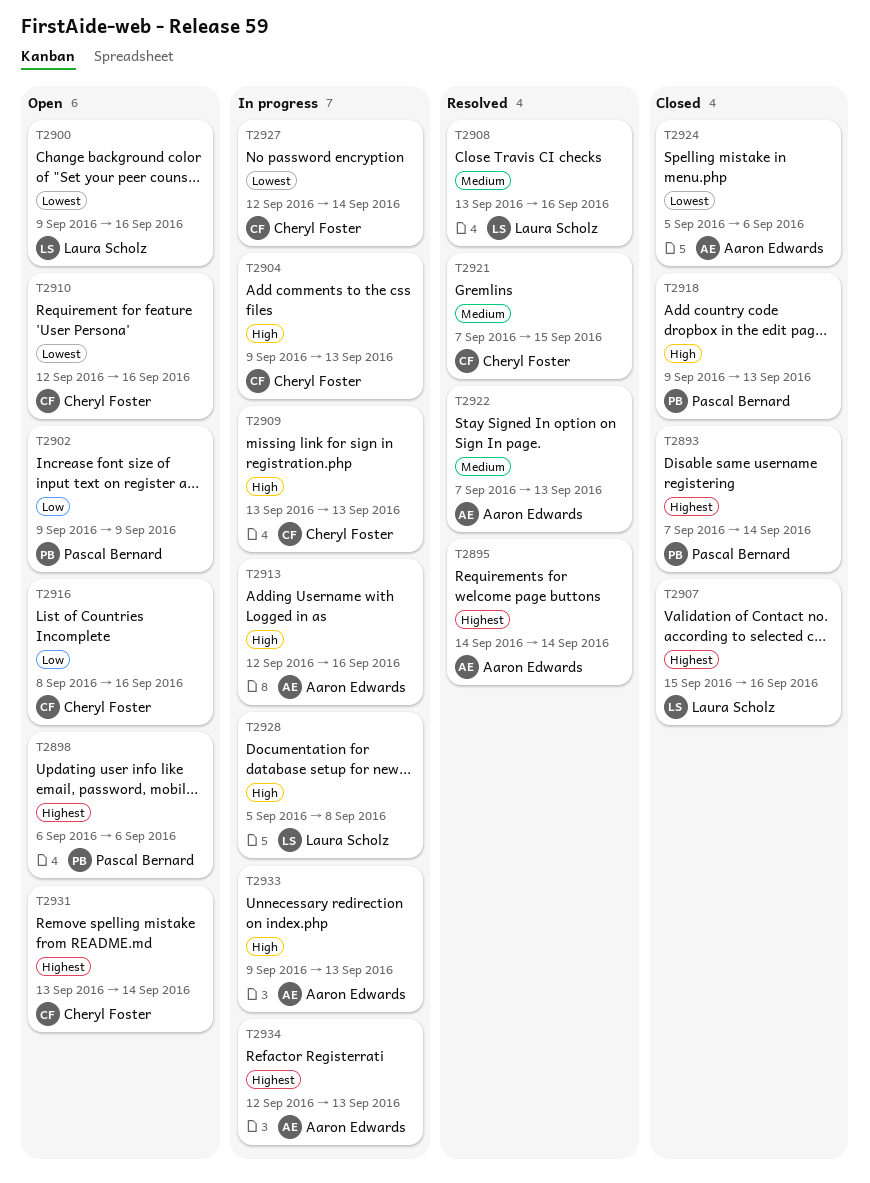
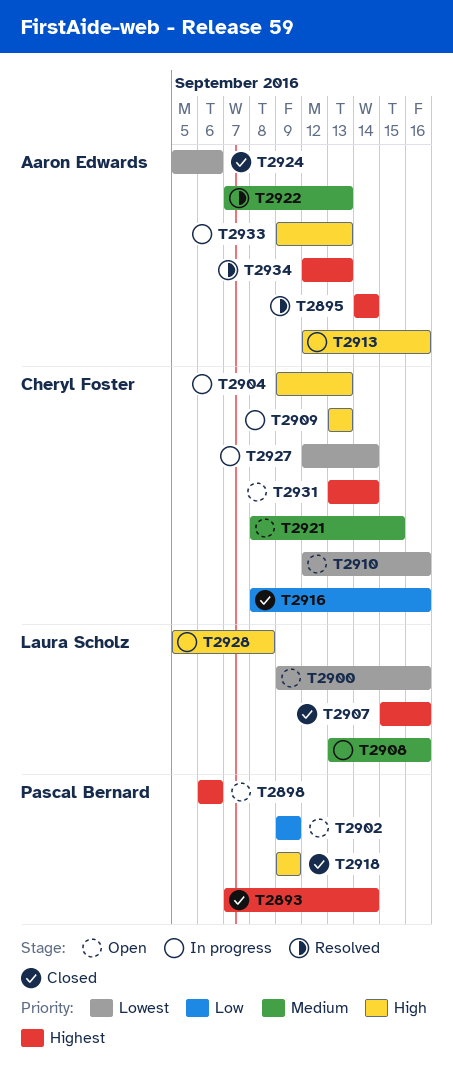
T2908, status: Resolved -> In progress
T2916, status: Open -> Closed
T2918, due: Sep 13 -> Sep 9
T2921, status: Resolved -> Open
T2921, start: Sep 7 -> Sep 8
T2934, status: In progress -> Resolved

